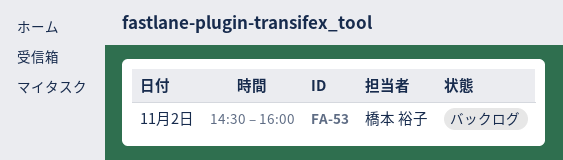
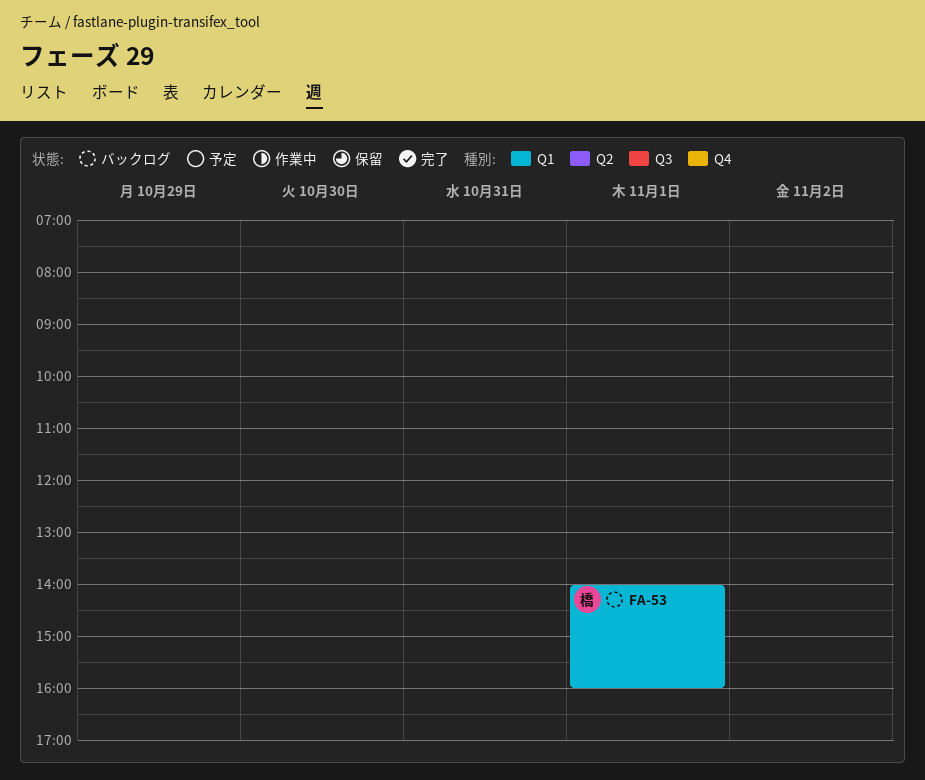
FA-53, day: Nov 2 -> Nov 1
FA-53, begins: 14:30 -> 14:00

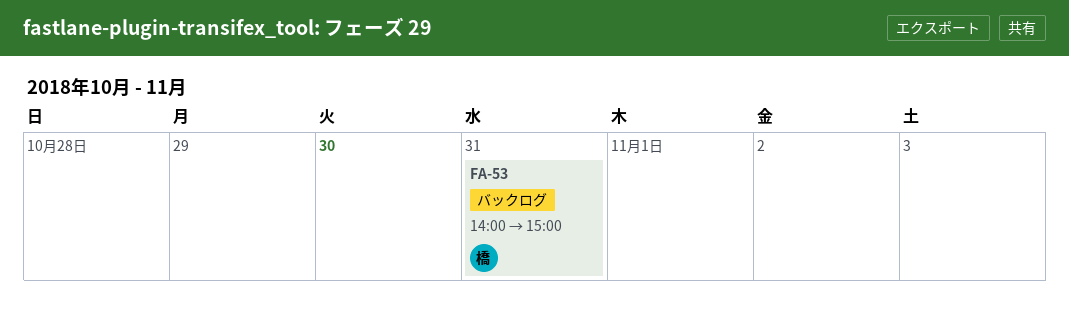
FA-53, day: Nov 1 -> Oct 31
FA-53, ends: 16:00 -> 15:00

